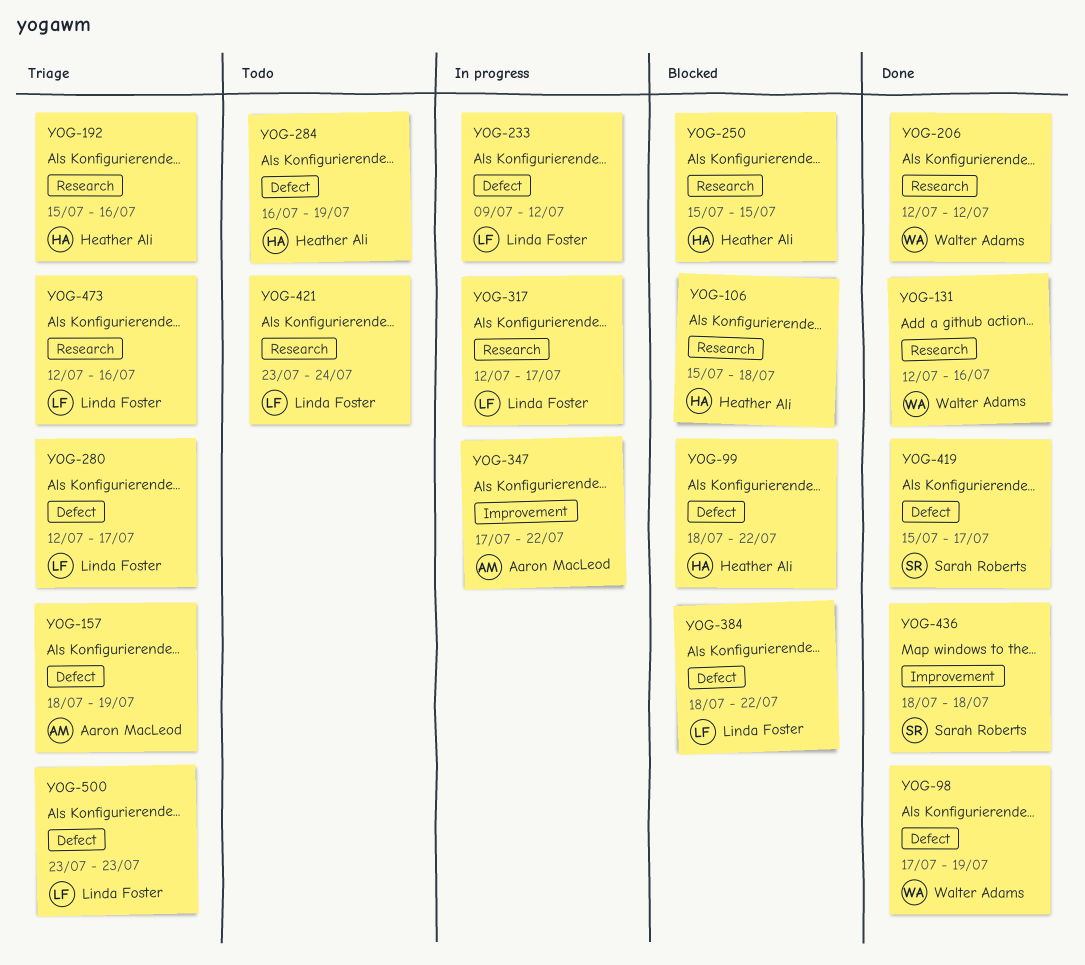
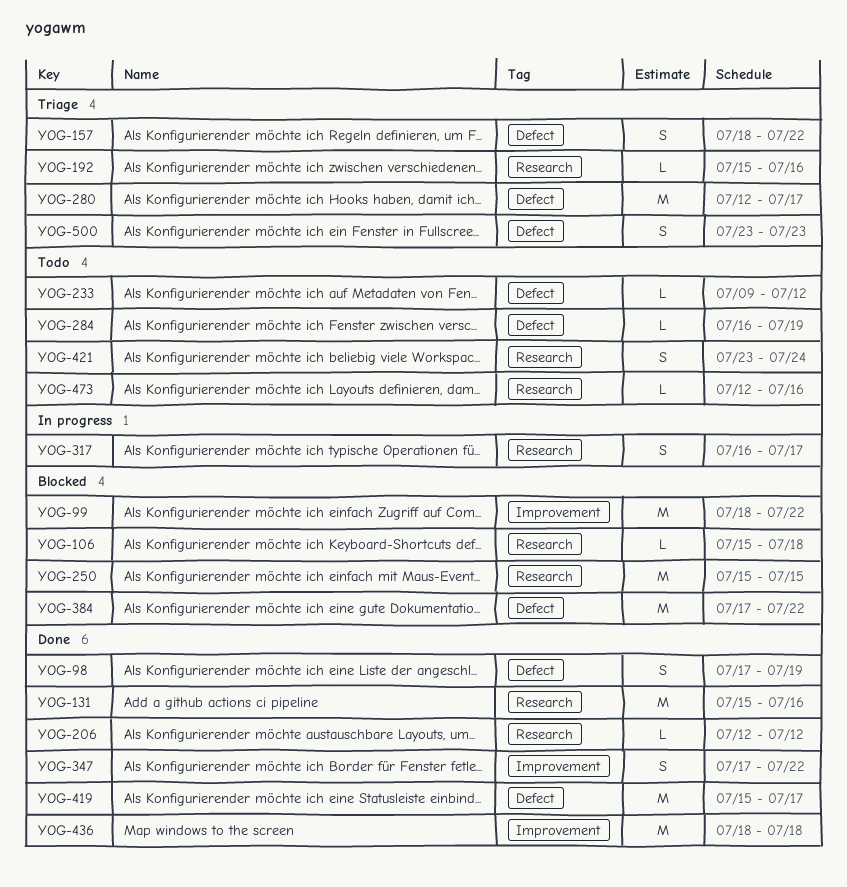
YOG-99, label: Defect -> Improvement
YOG-131, start: Jul 12 -> Jul 15
YOG-157, due: Jul 19 -> Jul 22
YOG-233, status: In progress -> Todo
YOG-317, start: Jul 12 -> Jul 16
YOG-347, status: In progress -> Done
YOG-384, start: Jul 18 -> Jul 17
YOG-473, status: Triage -> Todo

